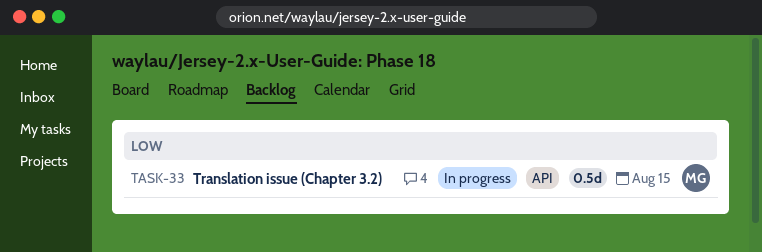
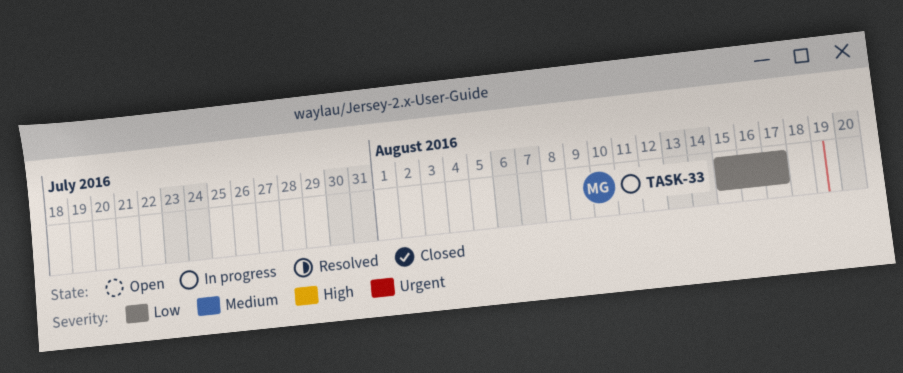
TASK-33, due: Aug 15 -> Aug 17

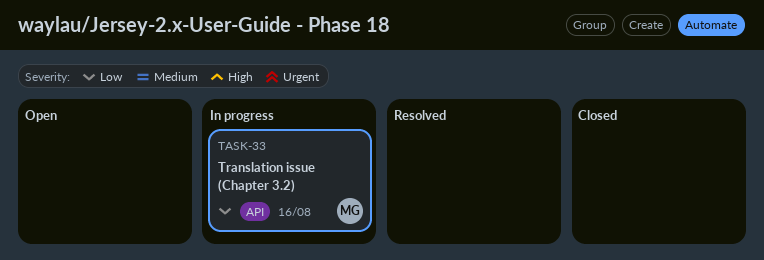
TASK-33, due: Aug 17 -> Aug 16

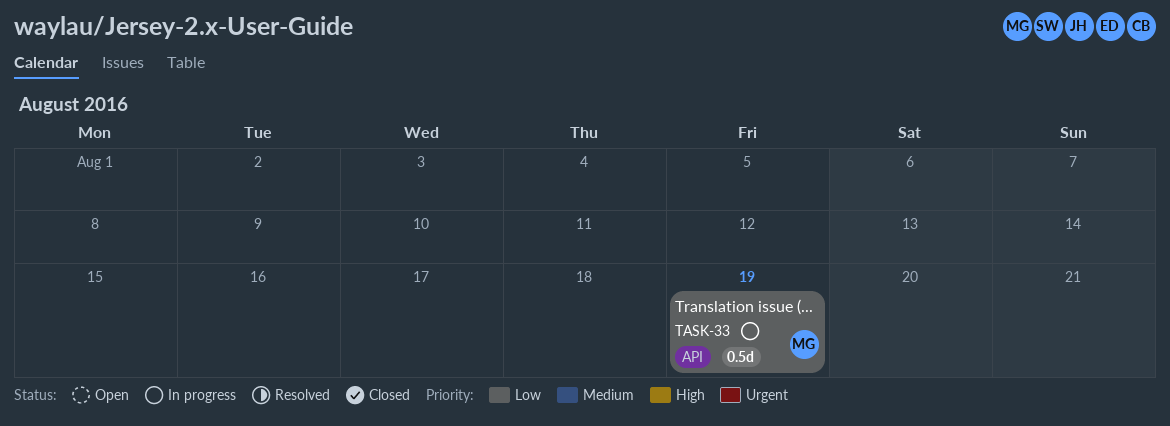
TASK-33, due: Aug 16 -> Aug 19

